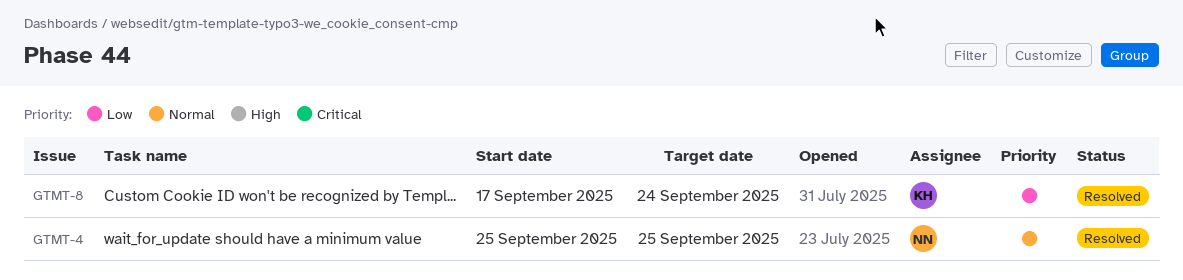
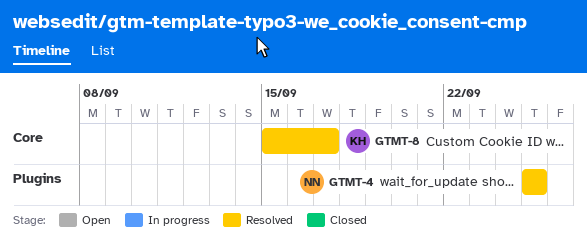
GTMT-8, start: Sep 17 -> Sep 15
GTMT-8, due: Sep 24 -> Sep 17

